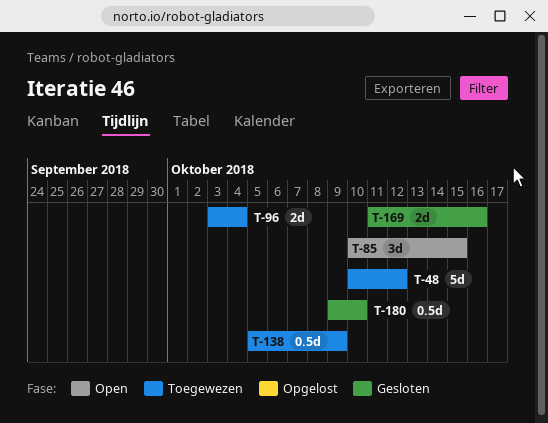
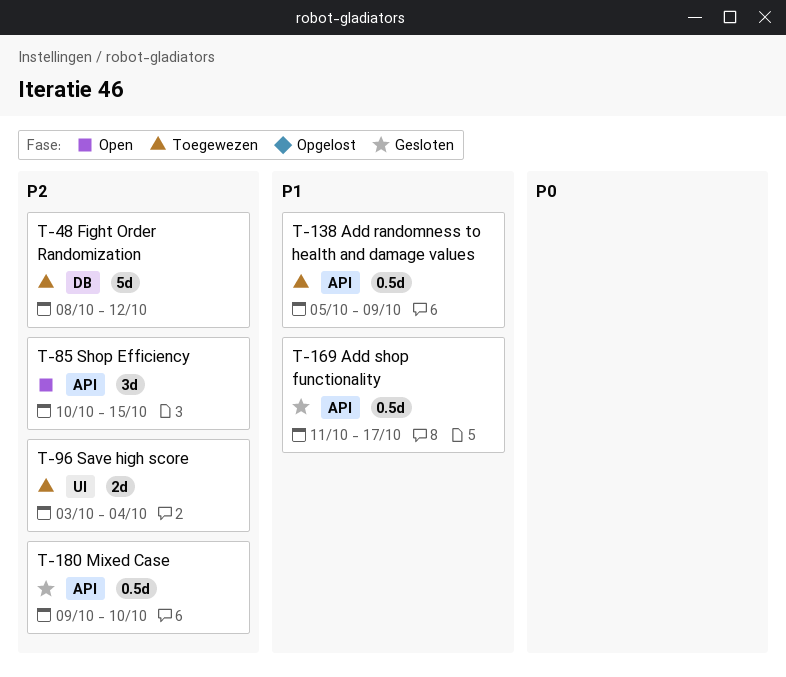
T-48, start: Oct 10 -> Oct 8
T-169, estimate: 2d -> 0.5d
T-169, due: Oct 16 -> Oct 17

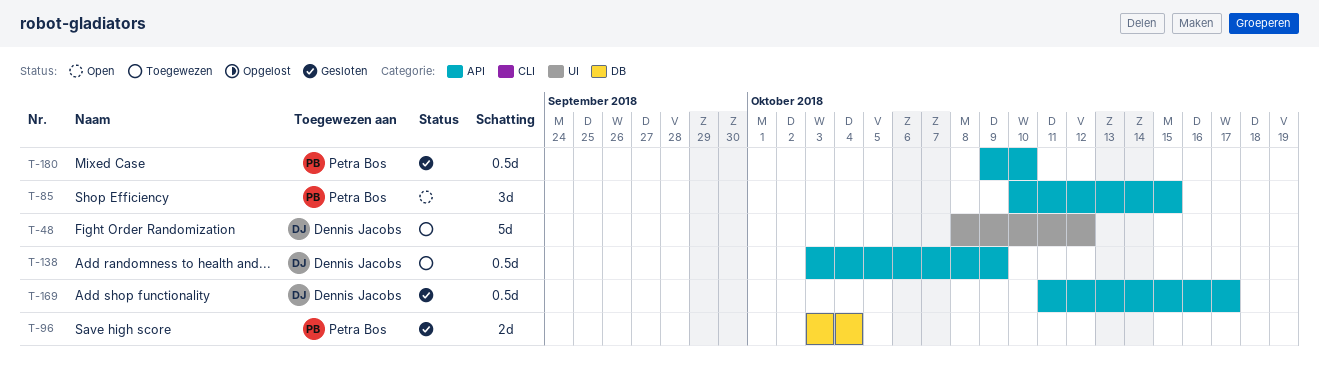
T-48, label: DB -> UI
T-96, status: Toegewezen -> Gesloten
T-96, label: UI -> DB
T-138, start: Oct 5 -> Oct 3

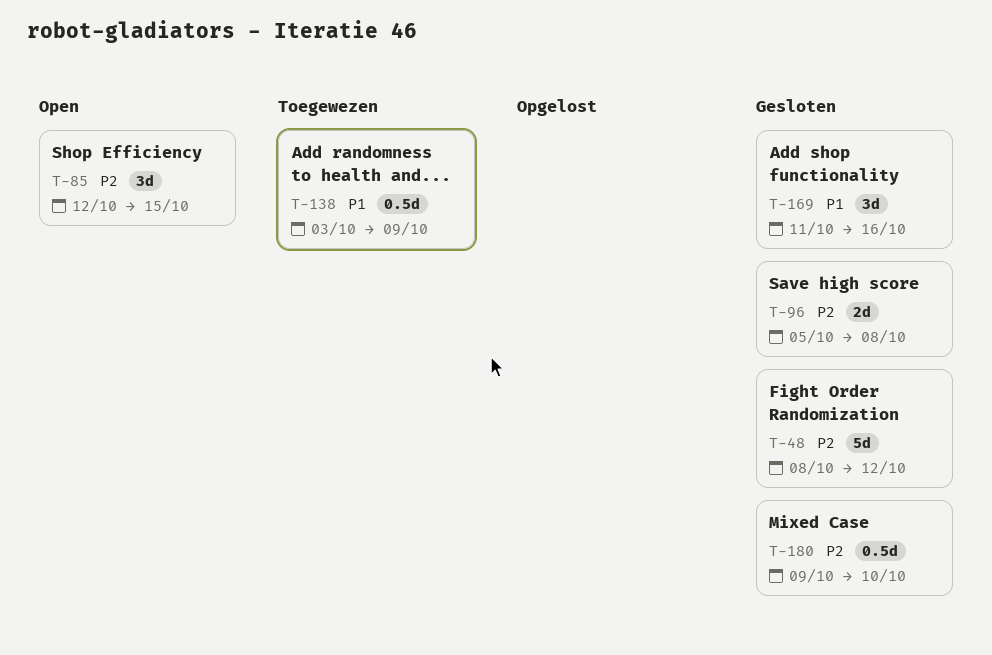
T-48, status: Toegewezen -> Gesloten
T-85, start: Oct 10 -> Oct 12
T-96, start: Oct 3 -> Oct 5
T-96, due: Oct 4 -> Oct 8
T-169, estimate: 0.5d -> 3d
T-169, due: Oct 17 -> Oct 16

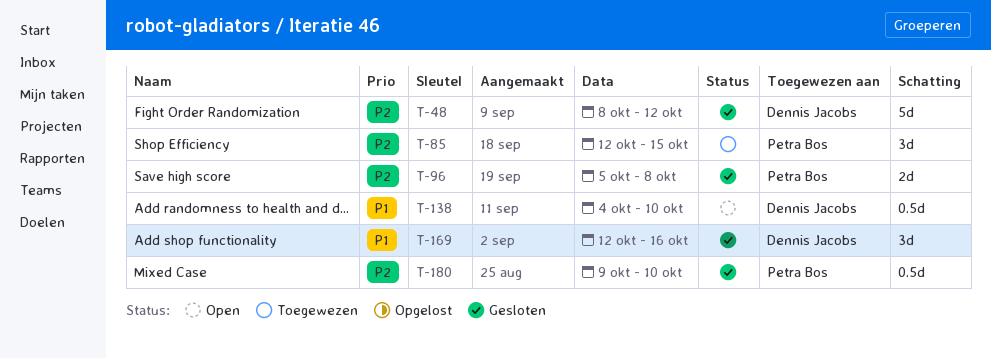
T-85, status: Open -> Toegewezen
T-138, status: Toegewezen -> Open
T-138, start: Oct 3 -> Oct 4
T-138, due: Oct 9 -> Oct 10
T-169, start: Oct 11 -> Oct 12

